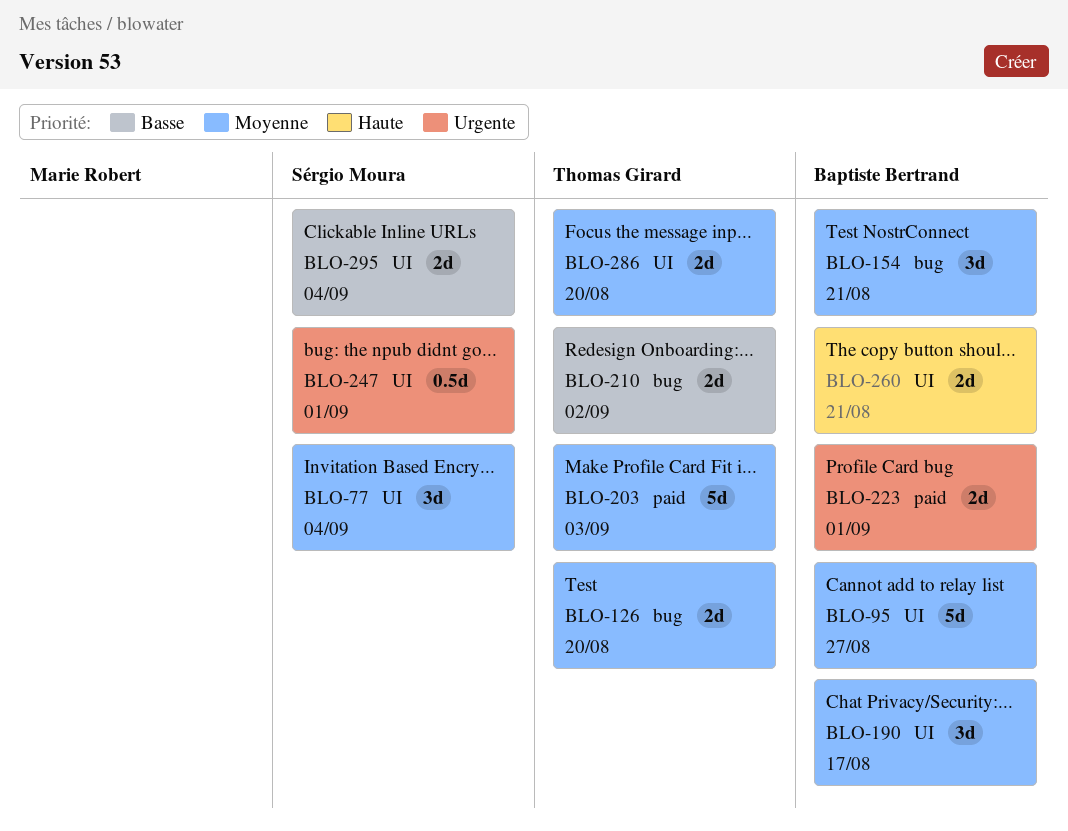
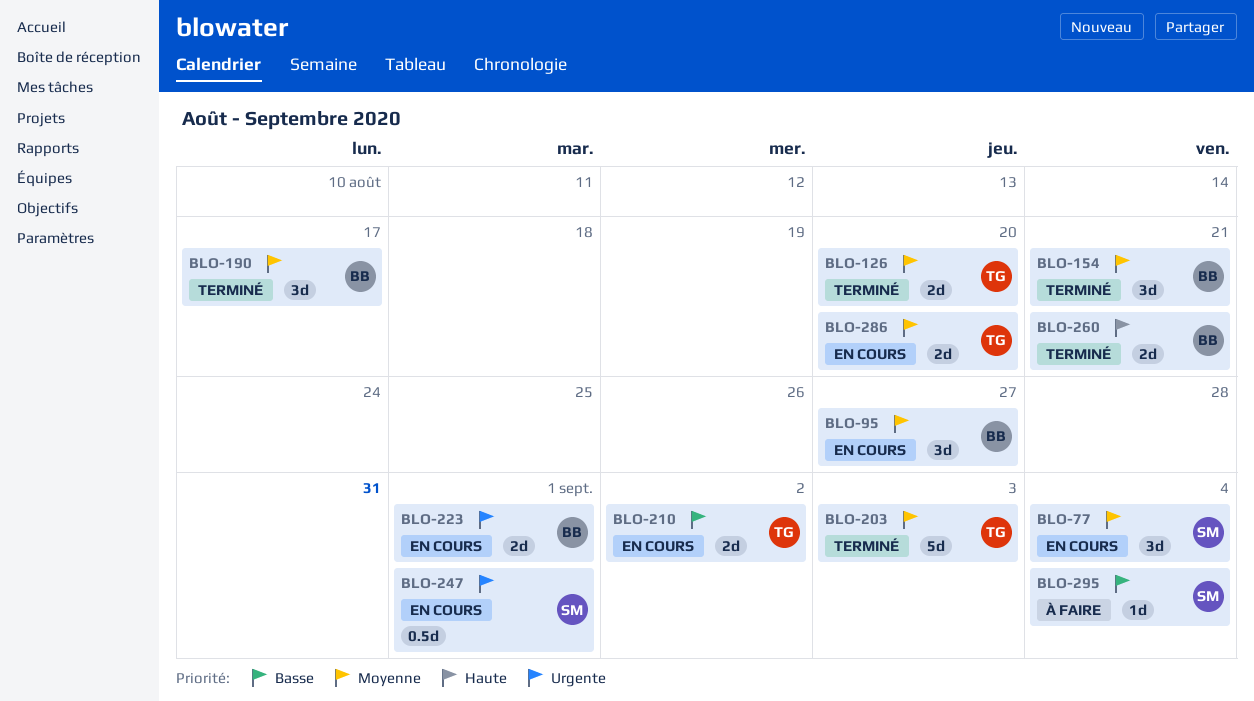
BLO-95, estimate: 5d -> 3d
BLO-295, estimate: 2d -> 1d

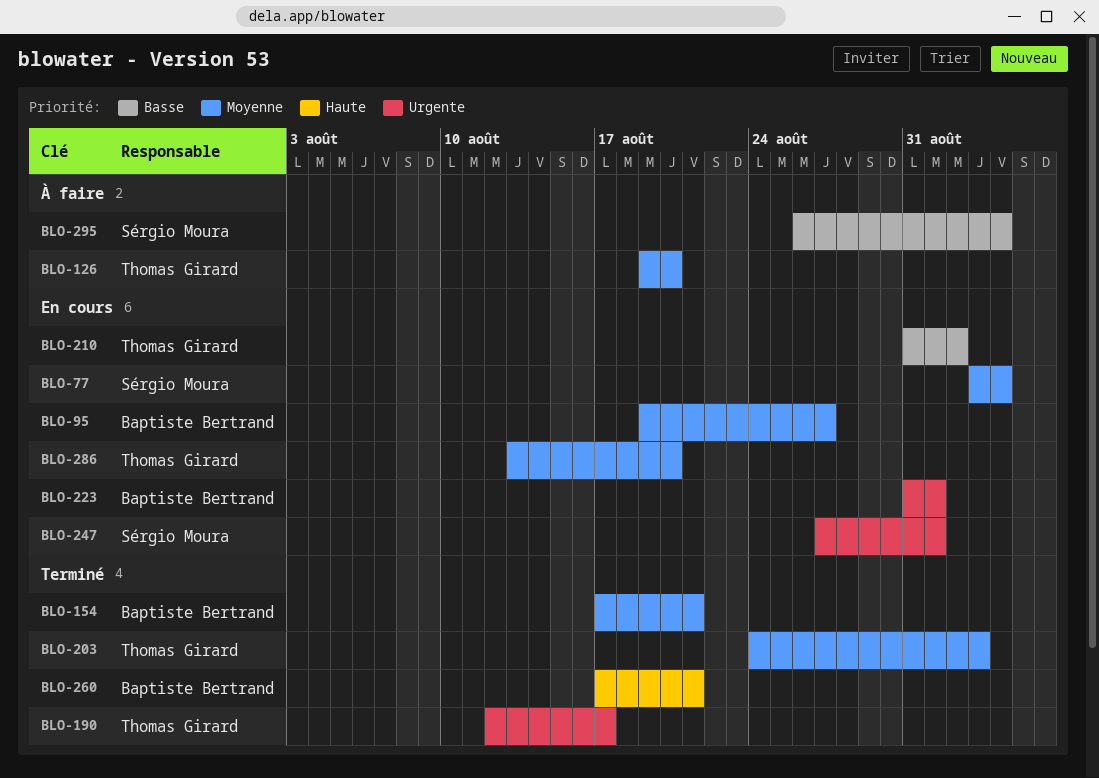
BLO-126, status: Terminé -> À faire
BLO-190, owner: Baptiste Bertrand -> Thomas Girard
BLO-190, priority: Moyenne -> Urgente

